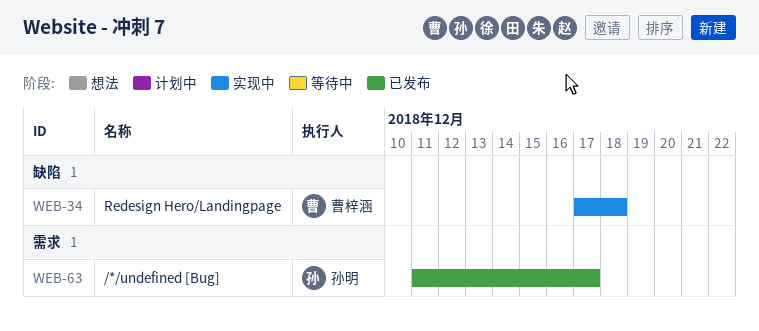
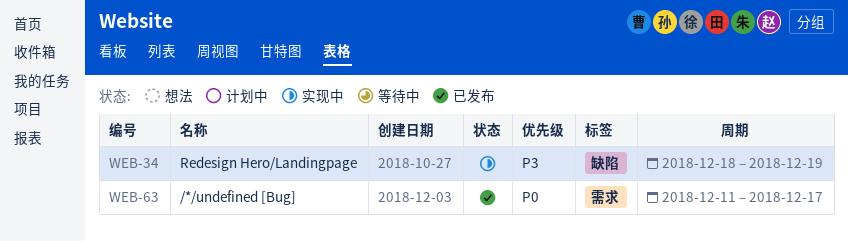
WEB-34, start: Dec 17 -> Dec 18
WEB-34, due: Dec 18 -> Dec 19

